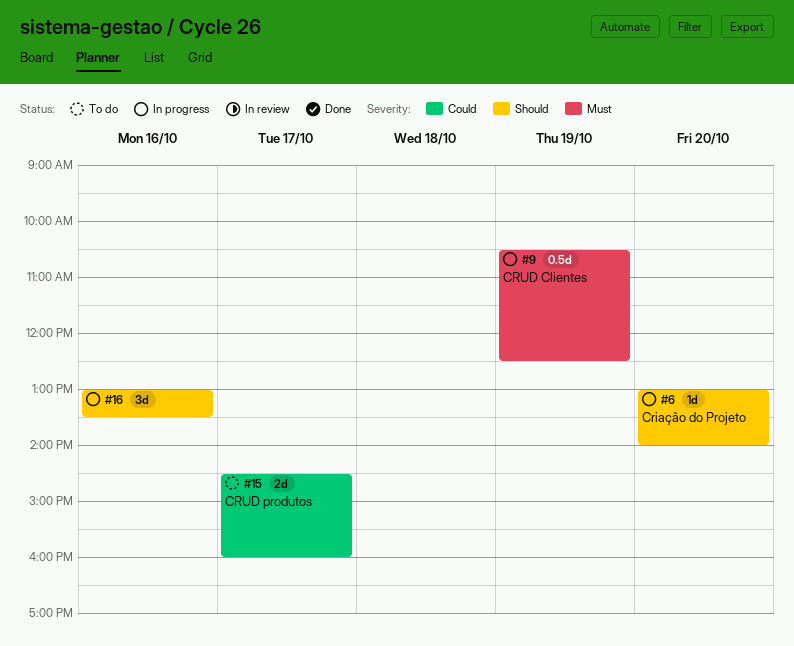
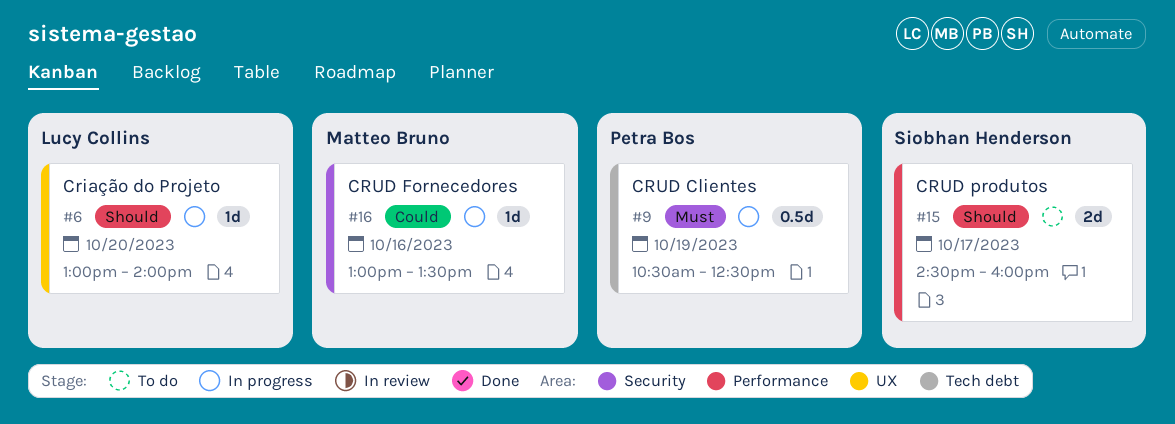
#15, priority: Could -> Should
#16, priority: Should -> Could
#16, estimate: 3d -> 1d

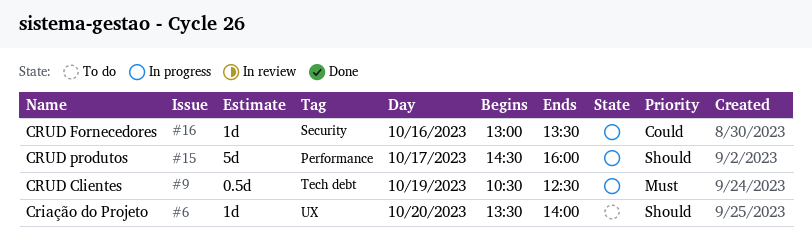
#6, status: In progress -> To do
#6, begins: 13:00 -> 13:30
#15, status: To do -> In progress
#15, estimate: 2d -> 5d

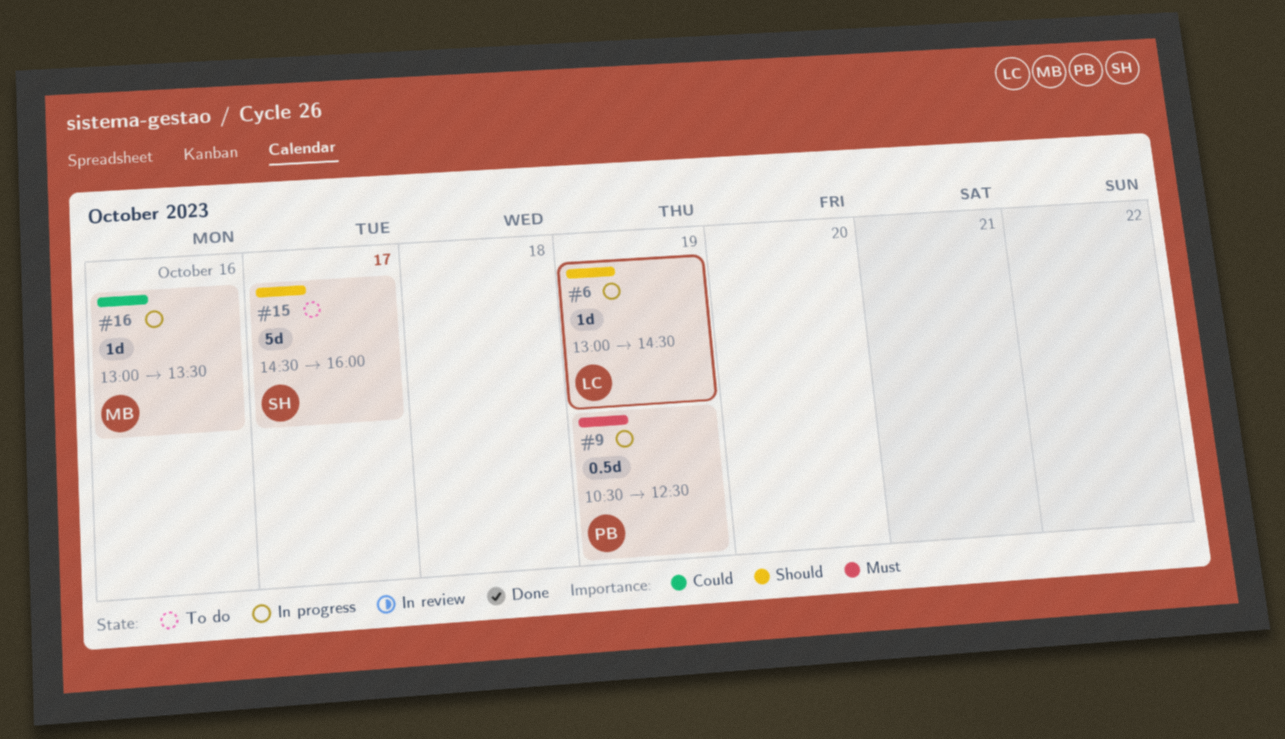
#6, status: To do -> In progress
#6, day: Oct 20 -> Oct 19
#6, begins: 13:30 -> 13:00
#6, ends: 14:00 -> 14:30
#15, status: In progress -> To do

